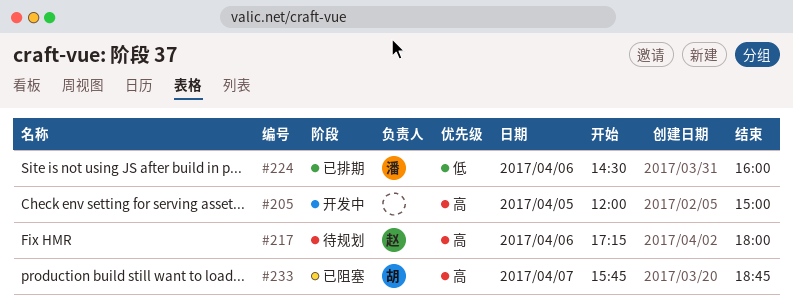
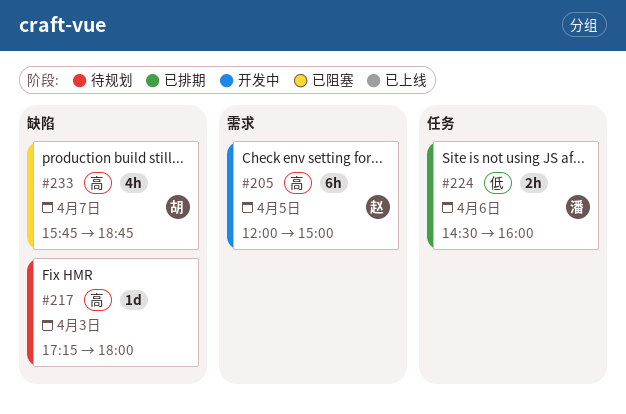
#205, owner: none -> 赵
#217, owner: 赵 -> none
#217, day: Apr 6 -> Apr 3

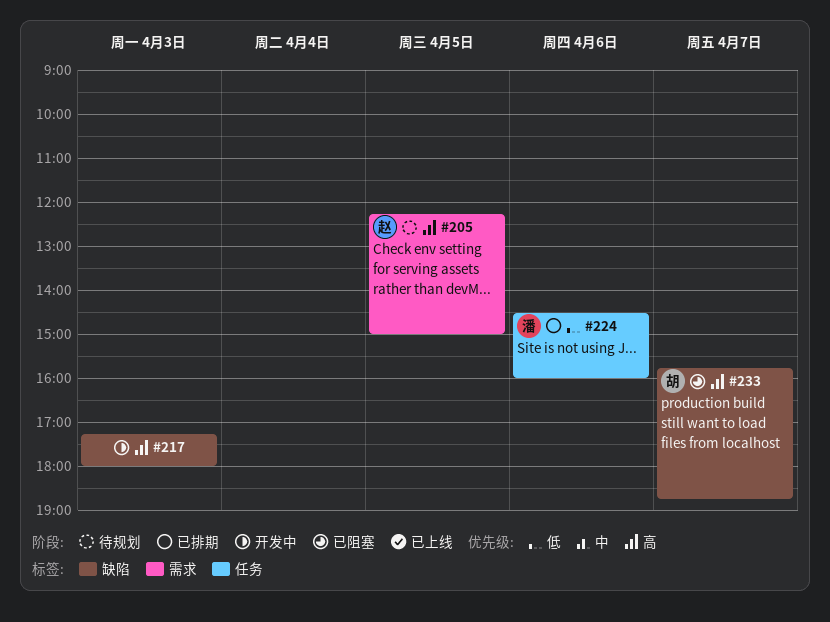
#205, status: 开发中 -> 待规划
#205, begins: 12:00 -> 12:15
#217, status: 待规划 -> 开发中

